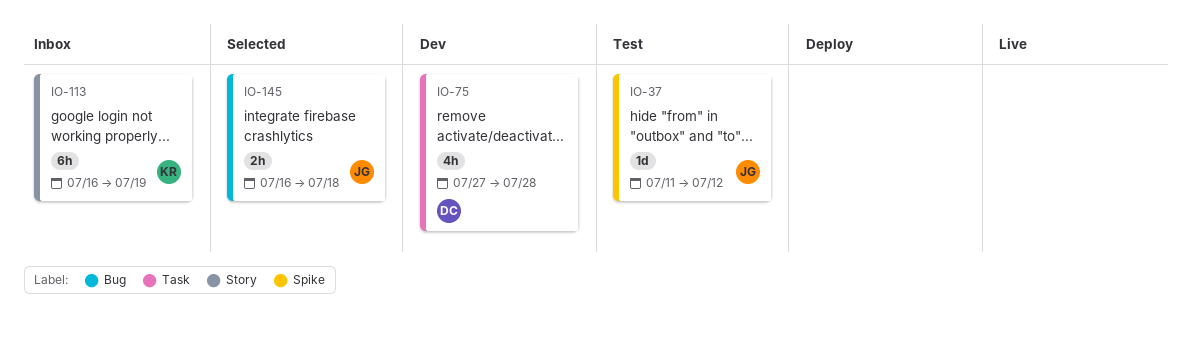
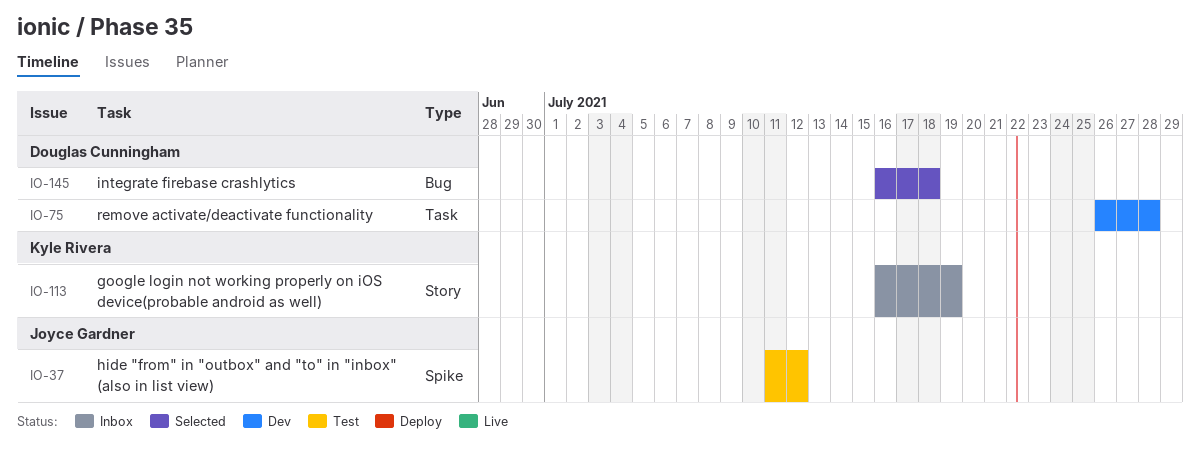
IO-75, start: Jul 27 -> Jul 26
IO-145, owner: Joyce Gardner -> Douglas Cunningham

